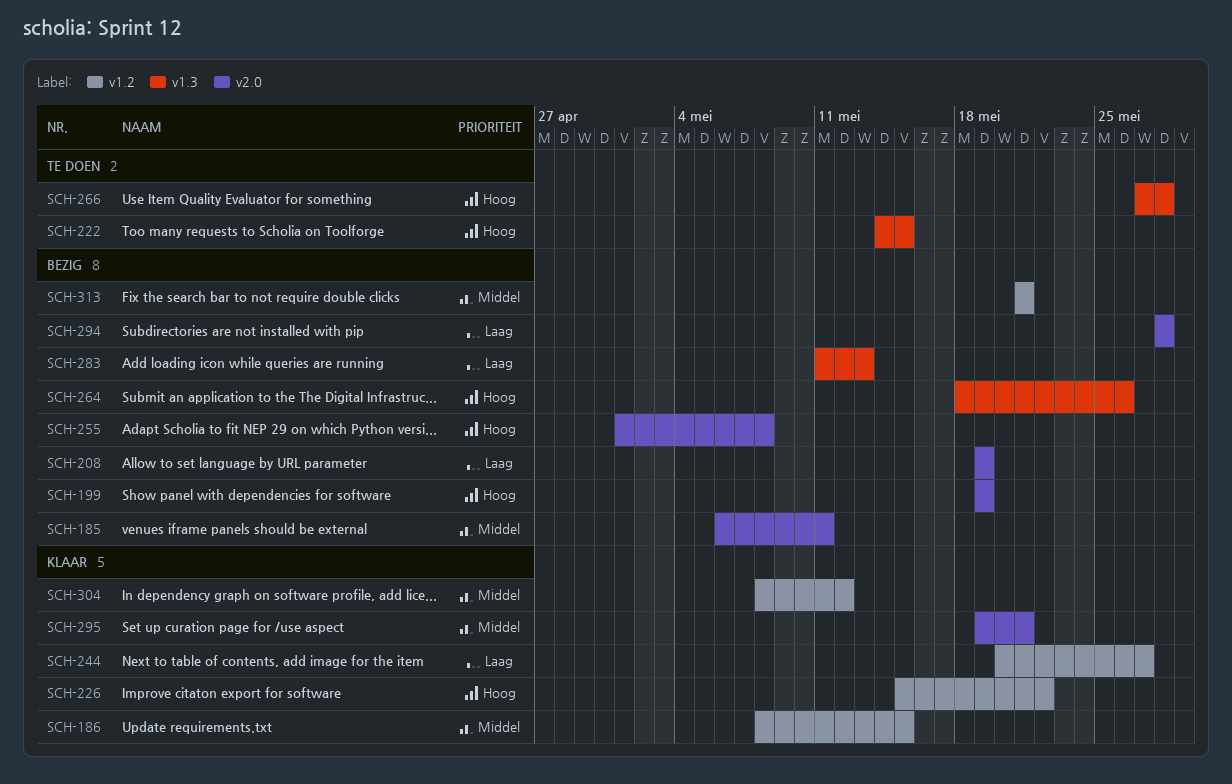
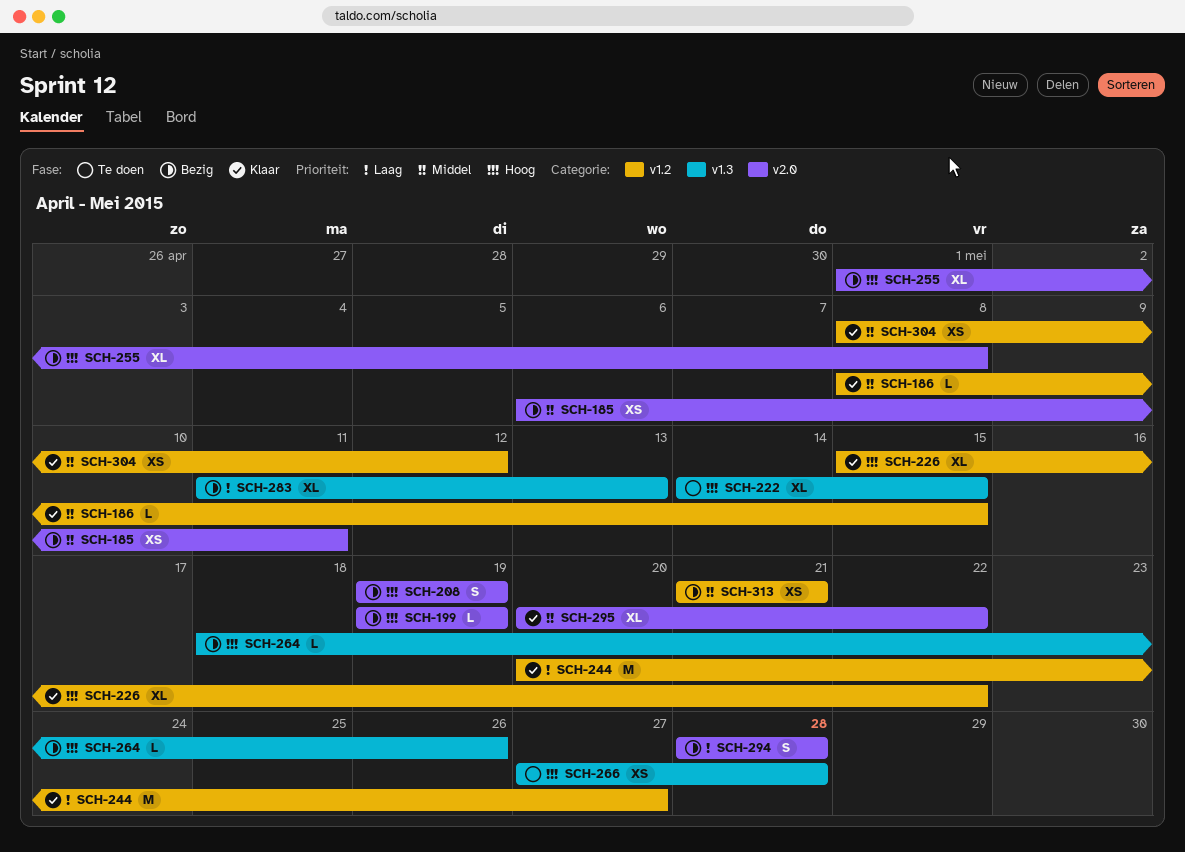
SCH-208, priority: Laag -> Hoog
SCH-295, start: May 19 -> May 20
SCH-295, due: May 21 -> May 22

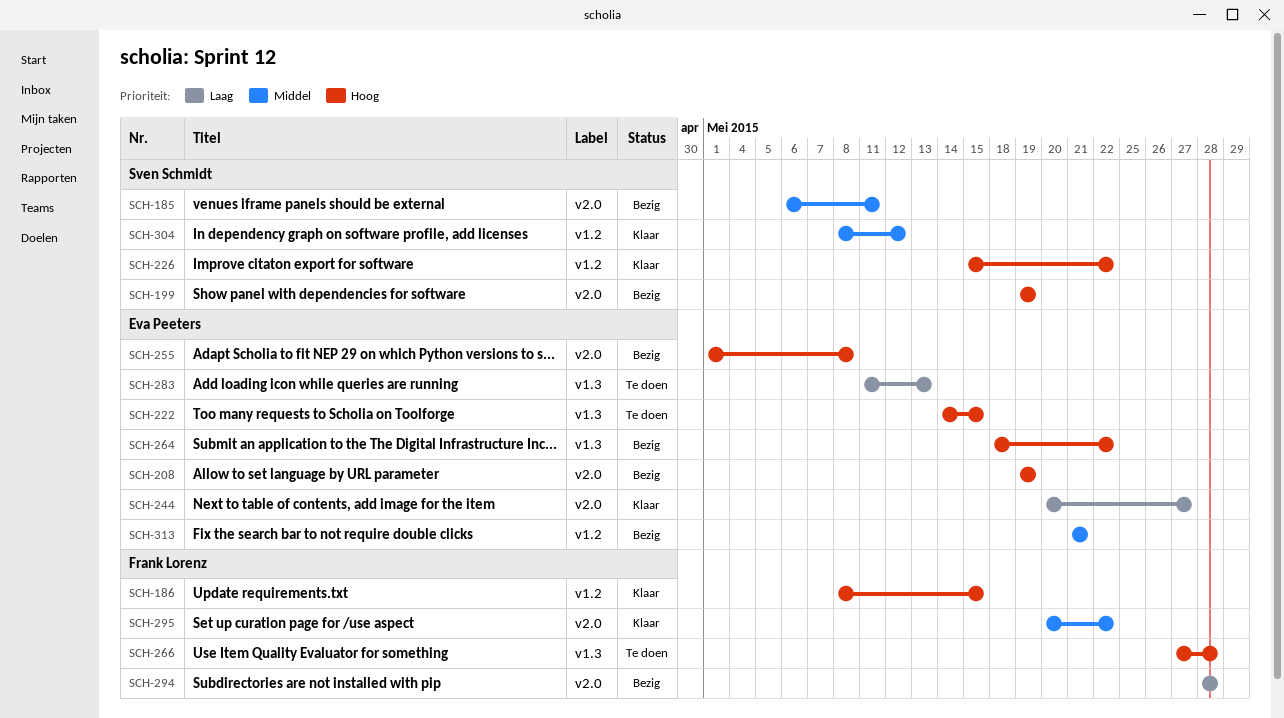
SCH-186, priority: Middel -> Hoog
SCH-244, label: v1.2 -> v2.0
SCH-264, due: May 26 -> May 22
SCH-283, status: Bezig -> Te doen

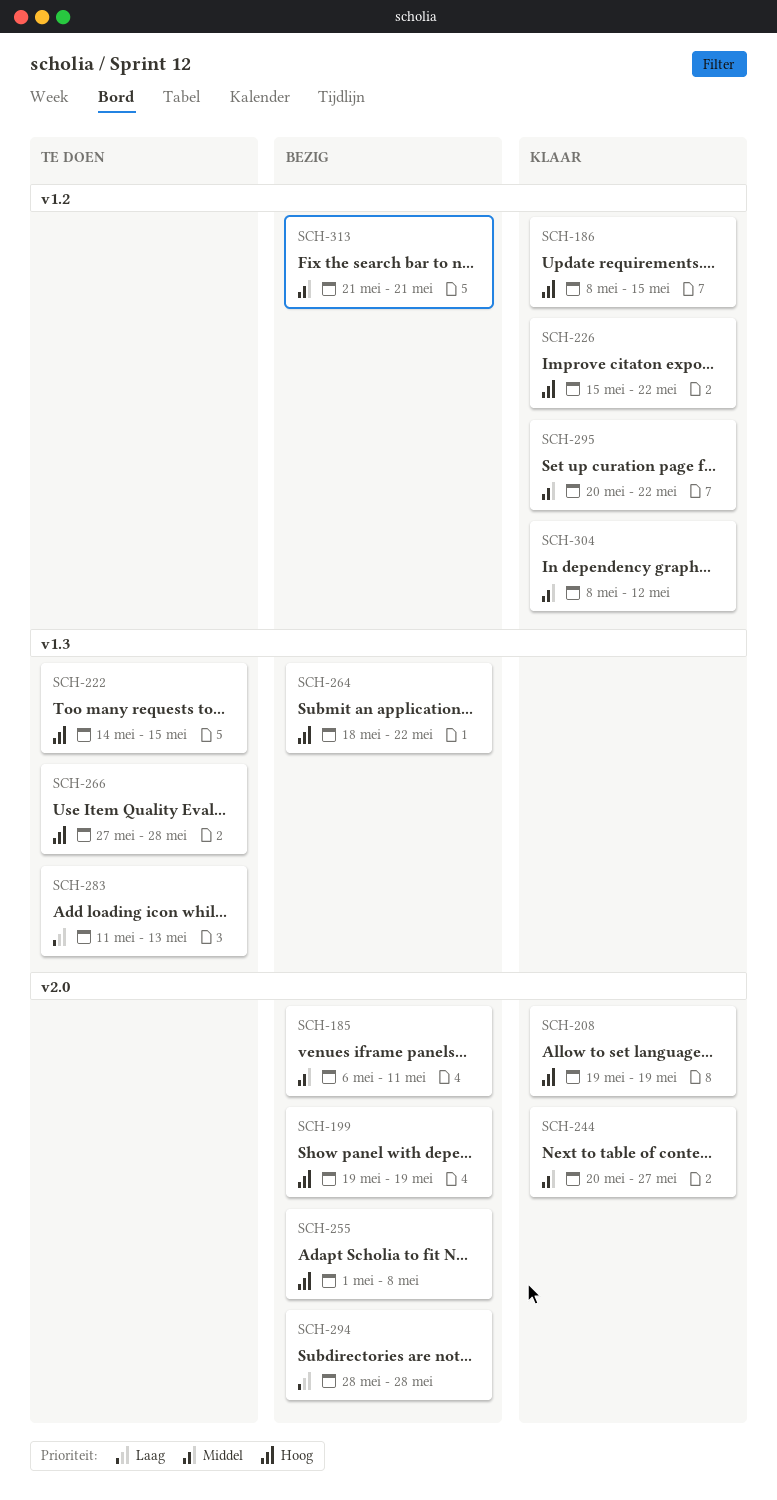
SCH-208, status: Bezig -> Klaar
SCH-244, priority: Laag -> Middel
SCH-295, label: v2.0 -> v1.2

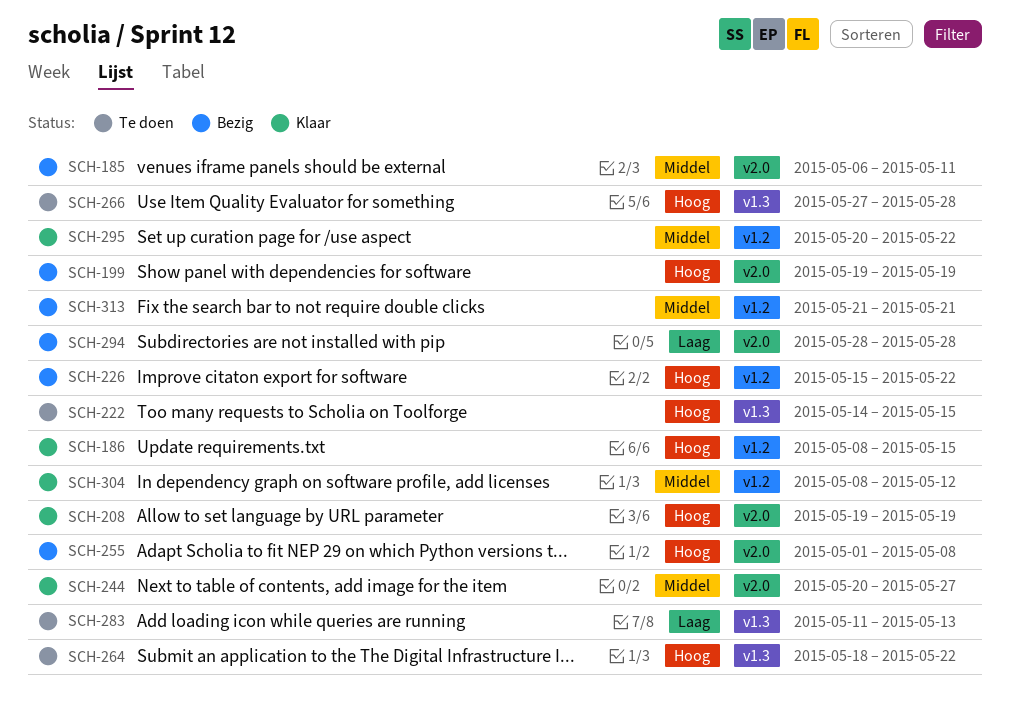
SCH-226, status: Klaar -> Bezig
SCH-264, status: Bezig -> Te doen

